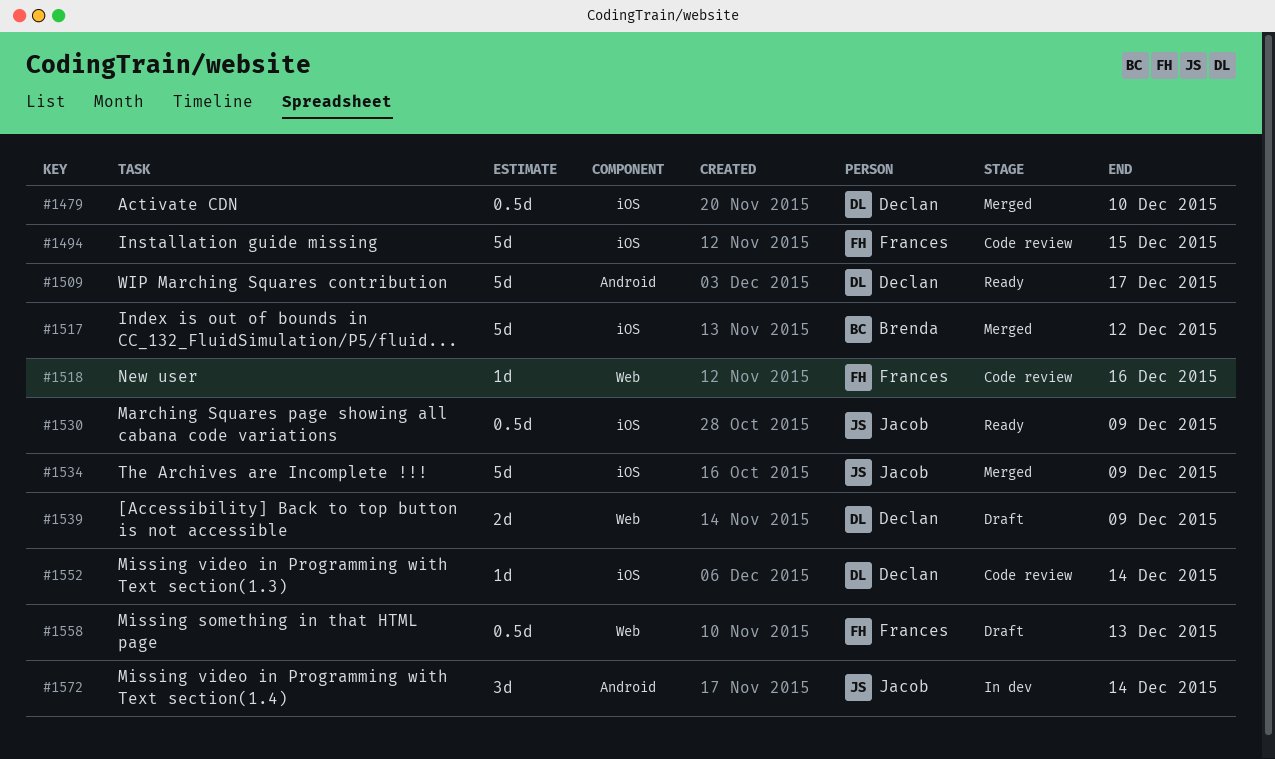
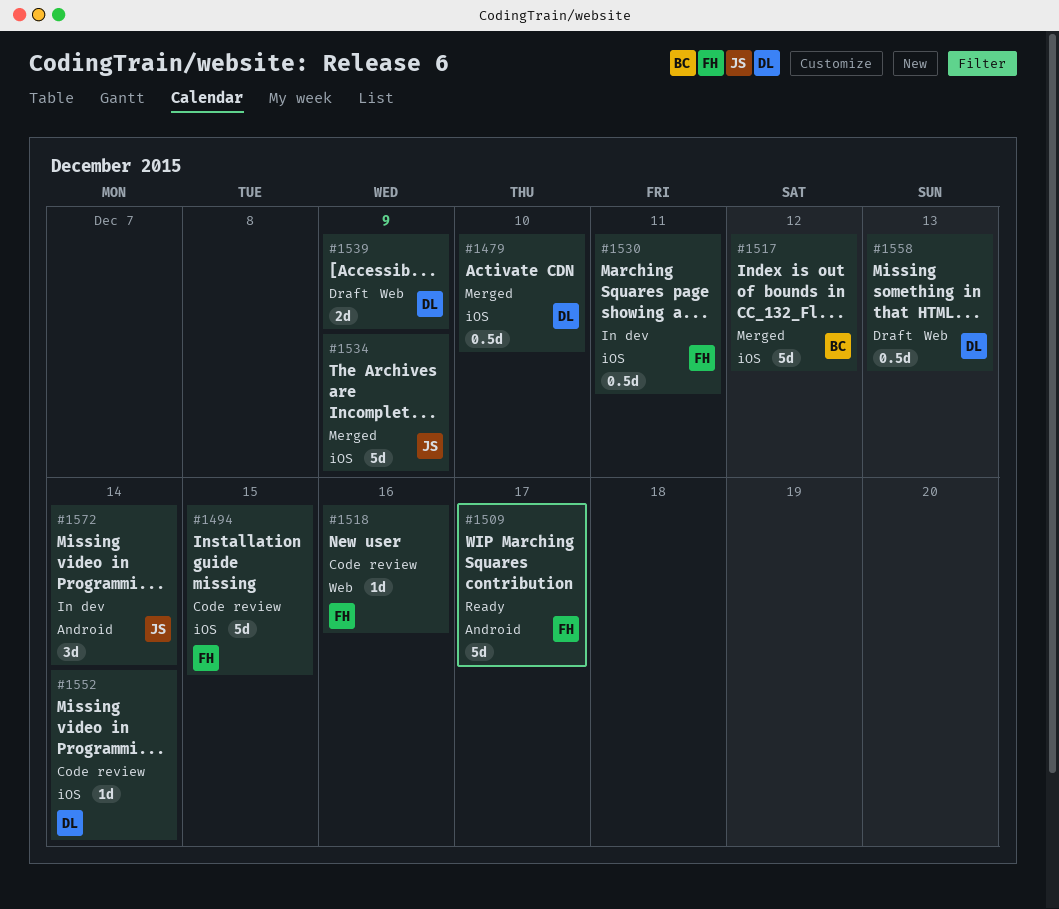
#1509, owner: Declan -> Frances
#1530, status: Ready -> In dev
#1530, owner: Jacob -> Frances
#1530, due: Dec 9 -> Dec 11
#1558, owner: Frances -> Declan

